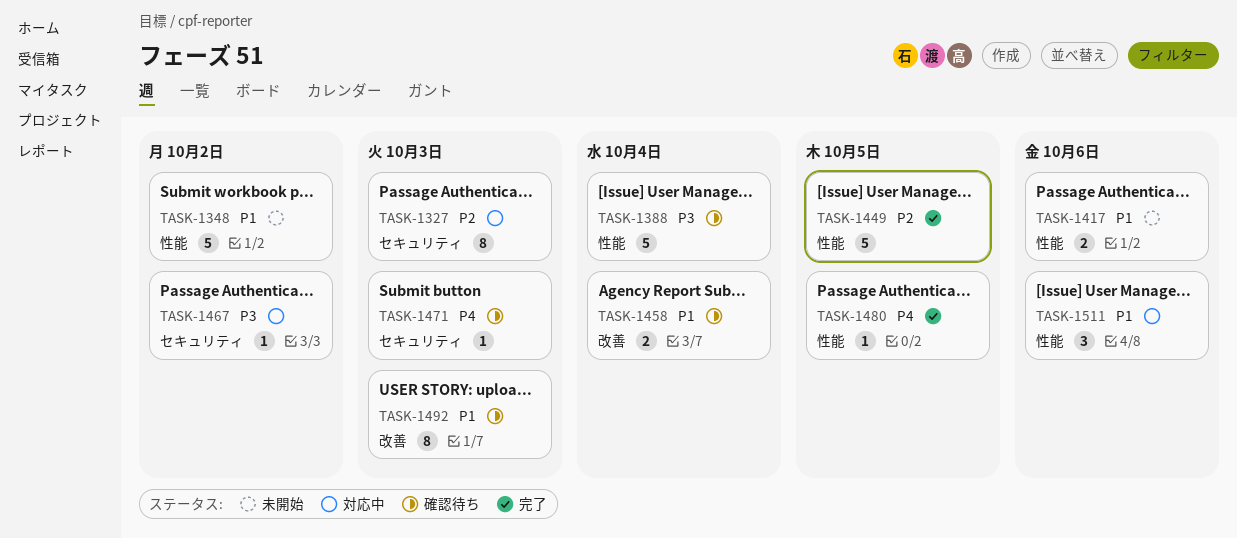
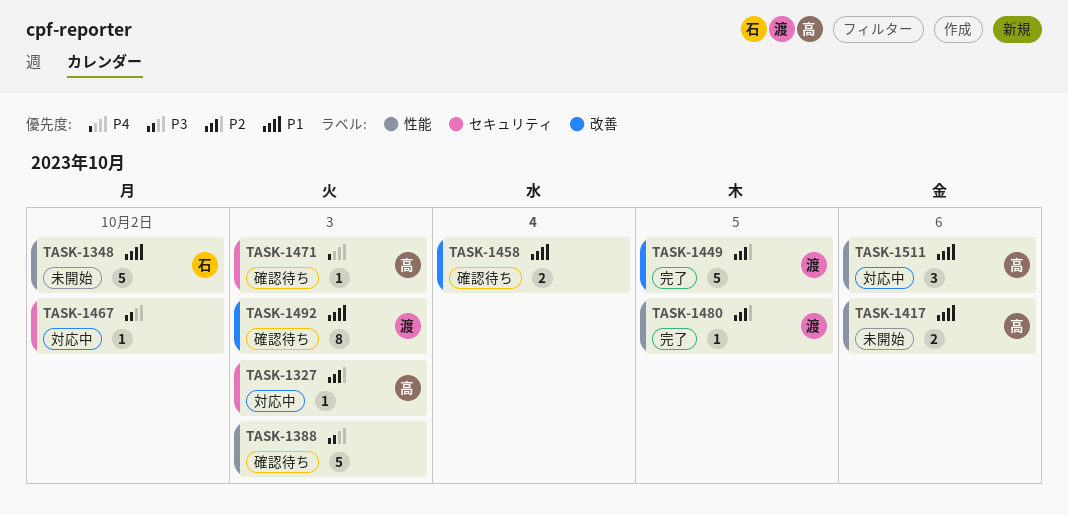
TASK-1327, estimate: 8 -> 1
TASK-1388, due: Oct 4 -> Oct 3
TASK-1449, label: 性能 -> 改善
TASK-1480, priority: P4 -> P2

